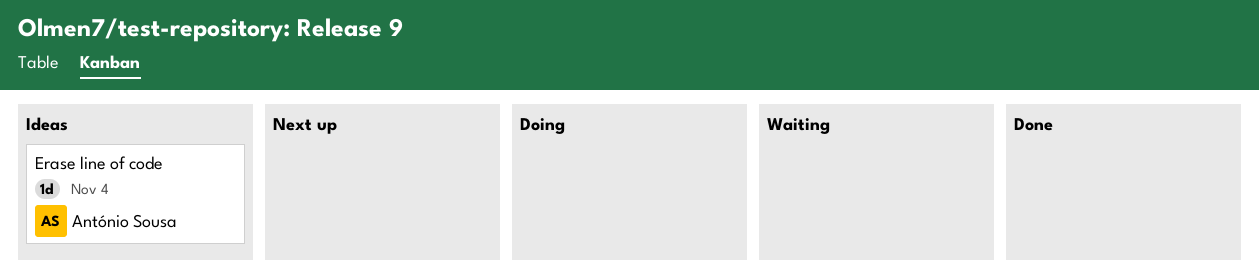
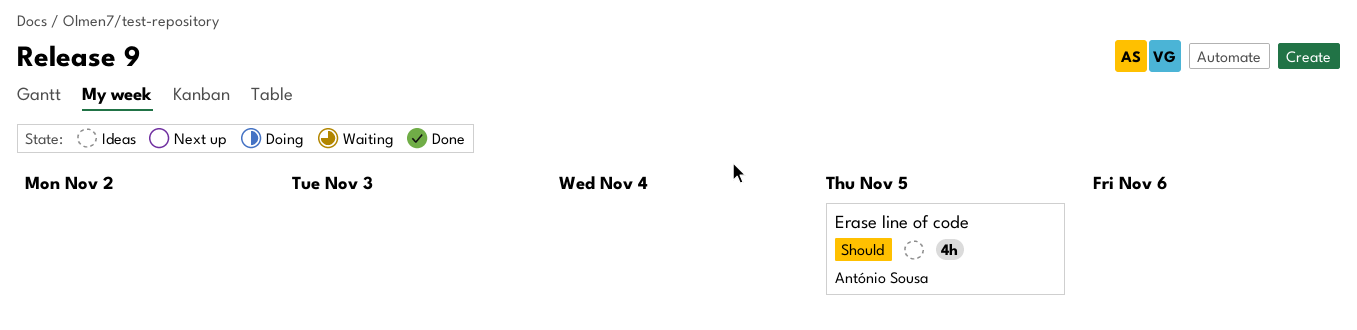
Erase line of code, estimate: 1d -> 4h
Erase line of code, due: Nov 4 -> Nov 5

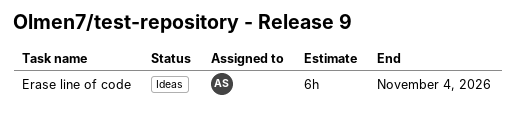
Erase line of code, estimate: 4h -> 6h
Erase line of code, due: Nov 5 -> Nov 4

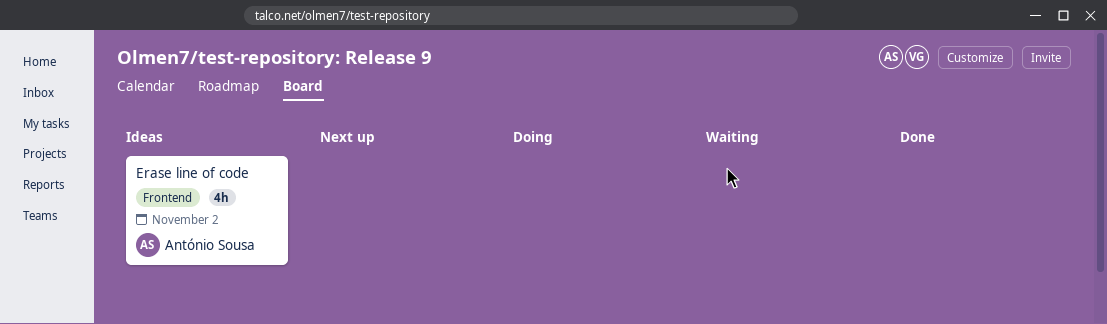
Erase line of code, estimate: 6h -> 4h
Erase line of code, due: Nov 4 -> Nov 2

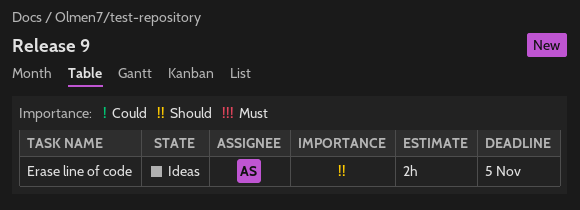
Erase line of code, estimate: 4h -> 2h
Erase line of code, due: Nov 2 -> Nov 5

